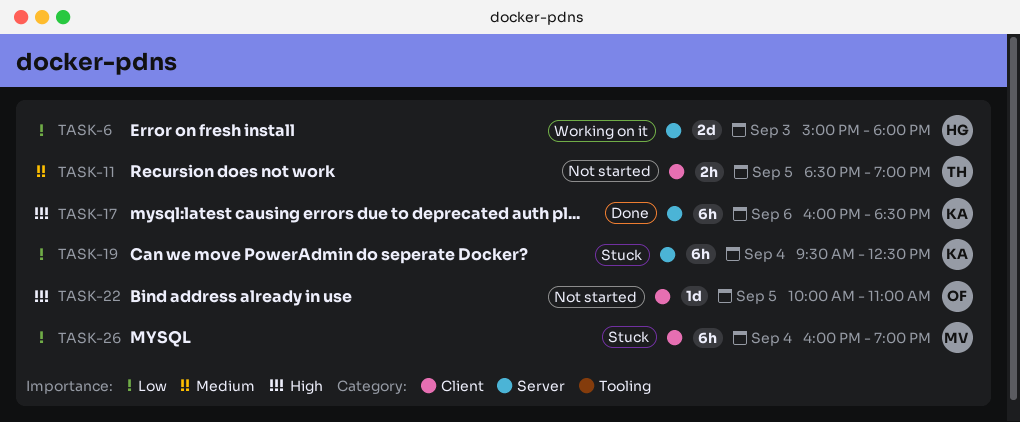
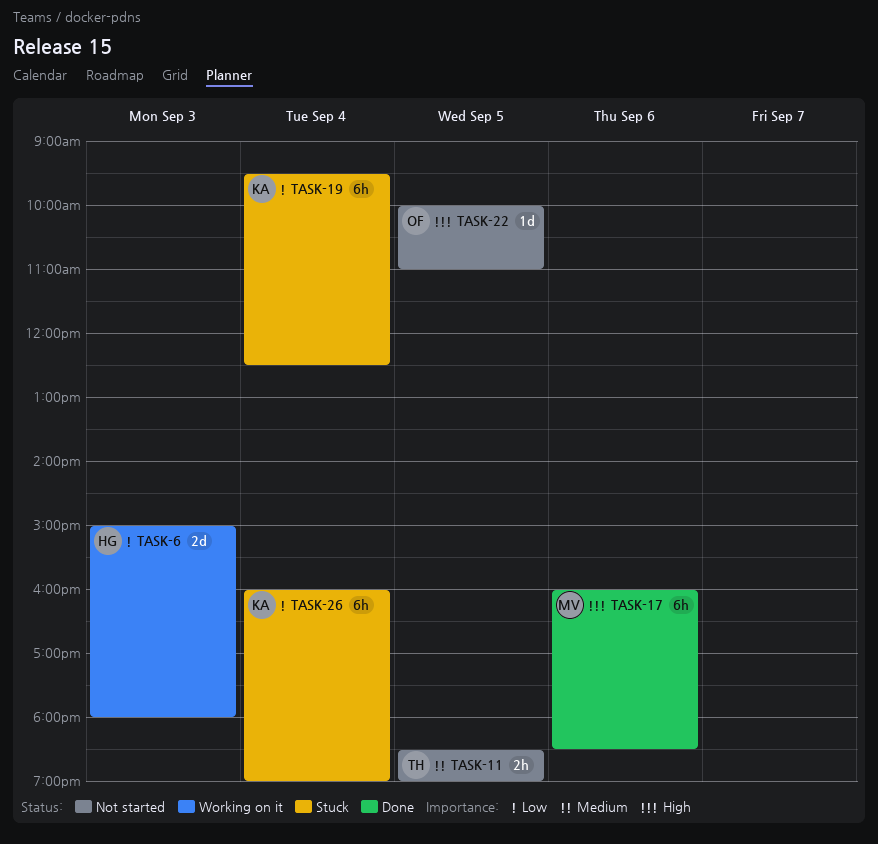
TASK-17, owner: KA -> MV
TASK-26, owner: MV -> KA

